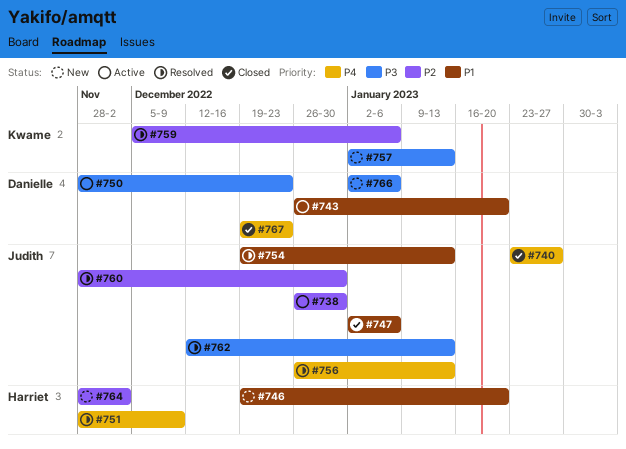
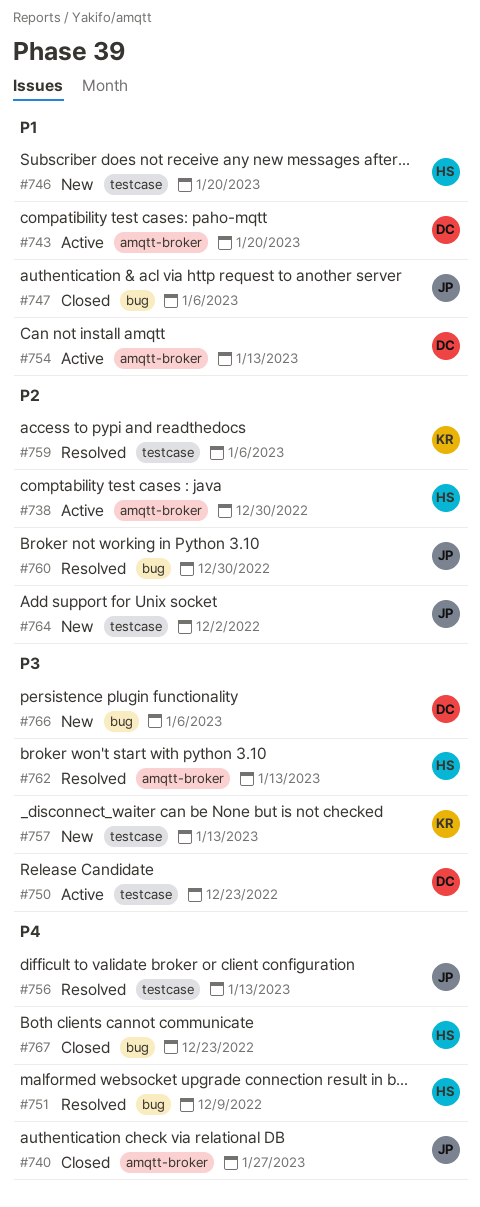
#738, owner: Judith -> Harriet
#754, status: Resolved -> Active
#754, owner: Judith -> Danielle
#762, owner: Judith -> Harriet
#764, owner: Harriet -> Judith
#767, owner: Danielle -> Harriet

